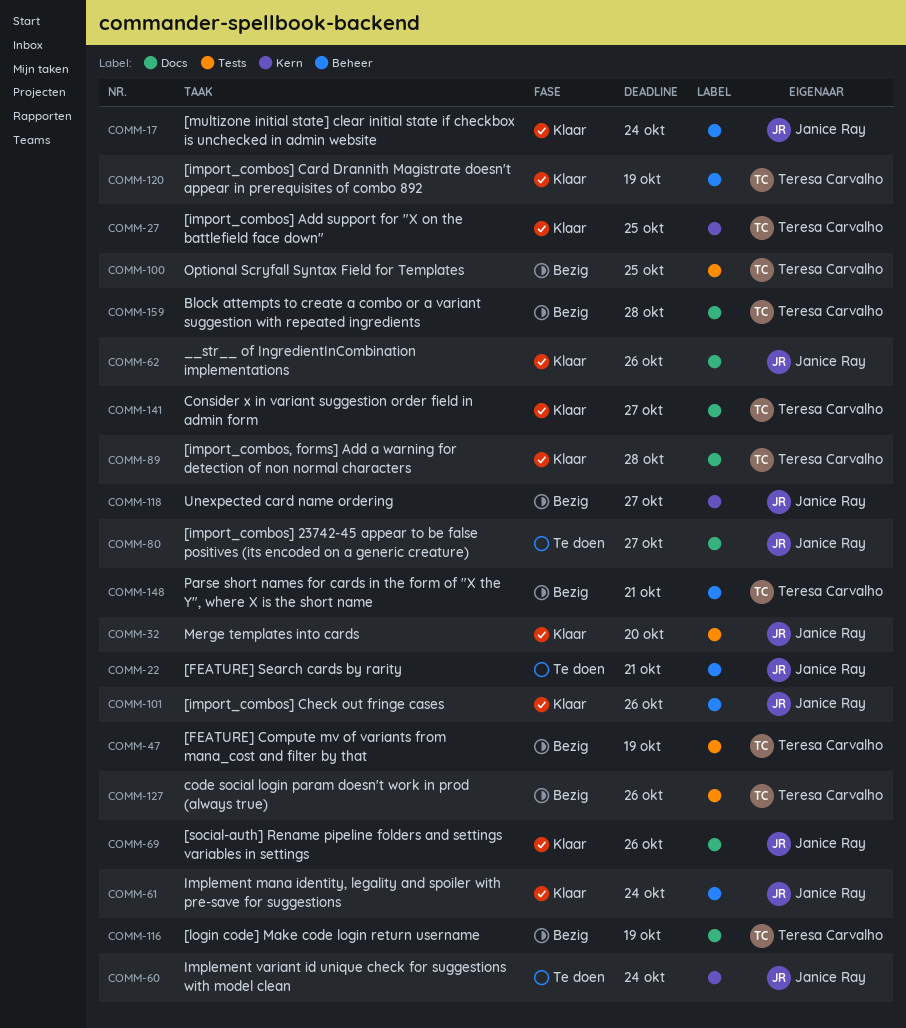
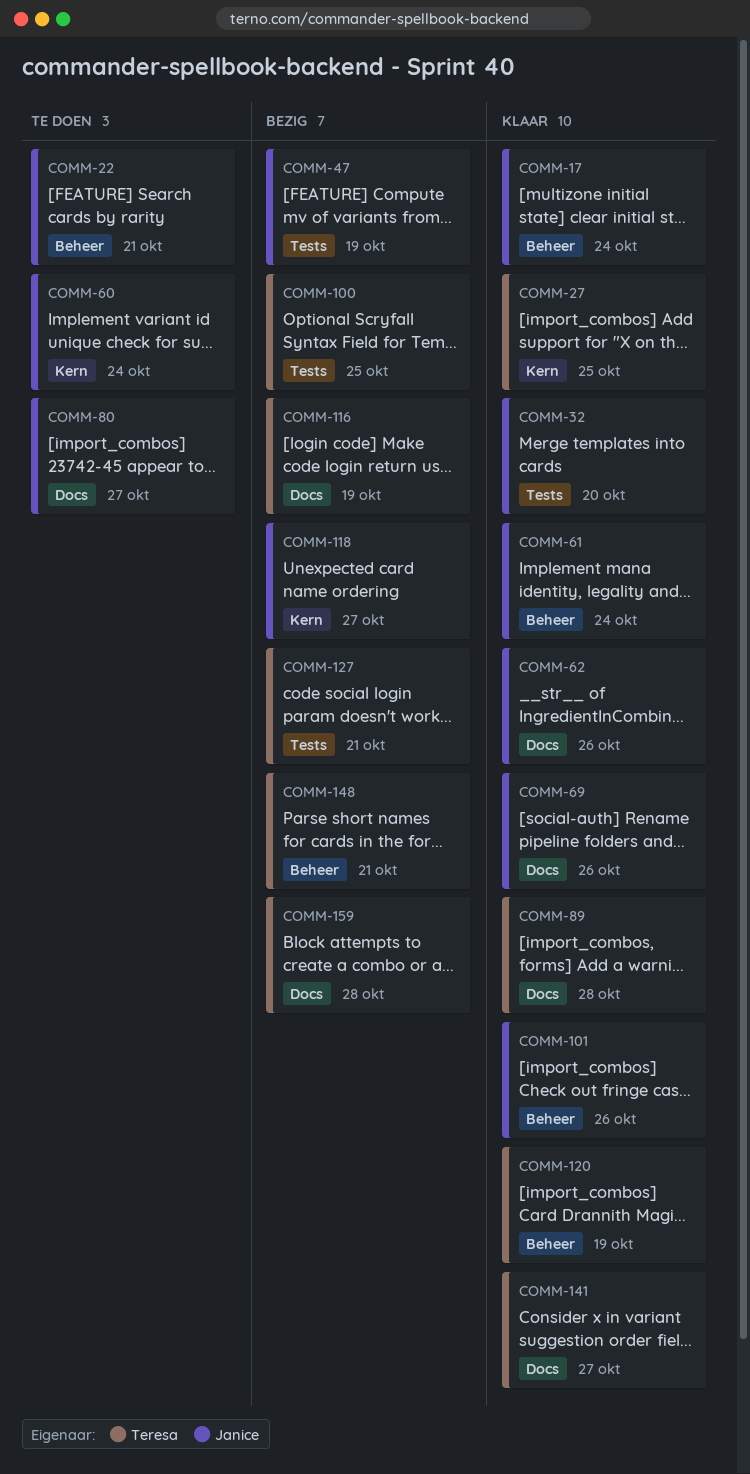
COMM-47, owner: Teresa Carvalho -> Janice Ray
COMM-127, due: Oct 26 -> Oct 21

